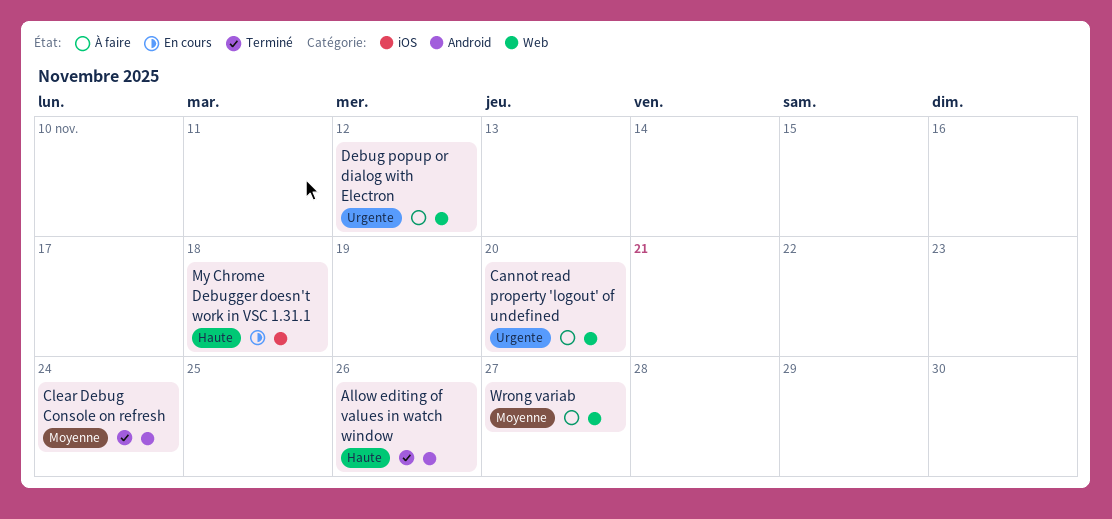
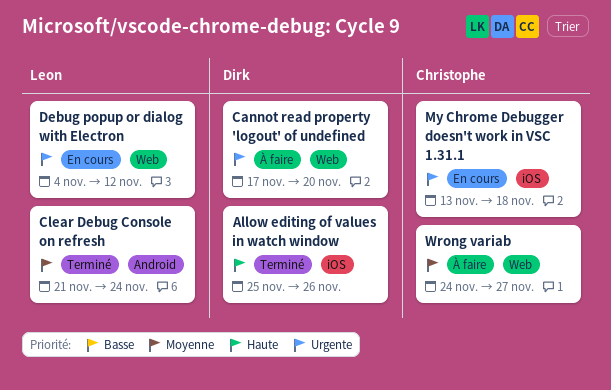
Allow editing of values in watch window, label: Android -> iOS
Debug popup or dialog with Electron, status: À faire -> En cours
My Chrome Debugger doesn't work in VSC 1.31.1, priority: Haute -> Urgente

